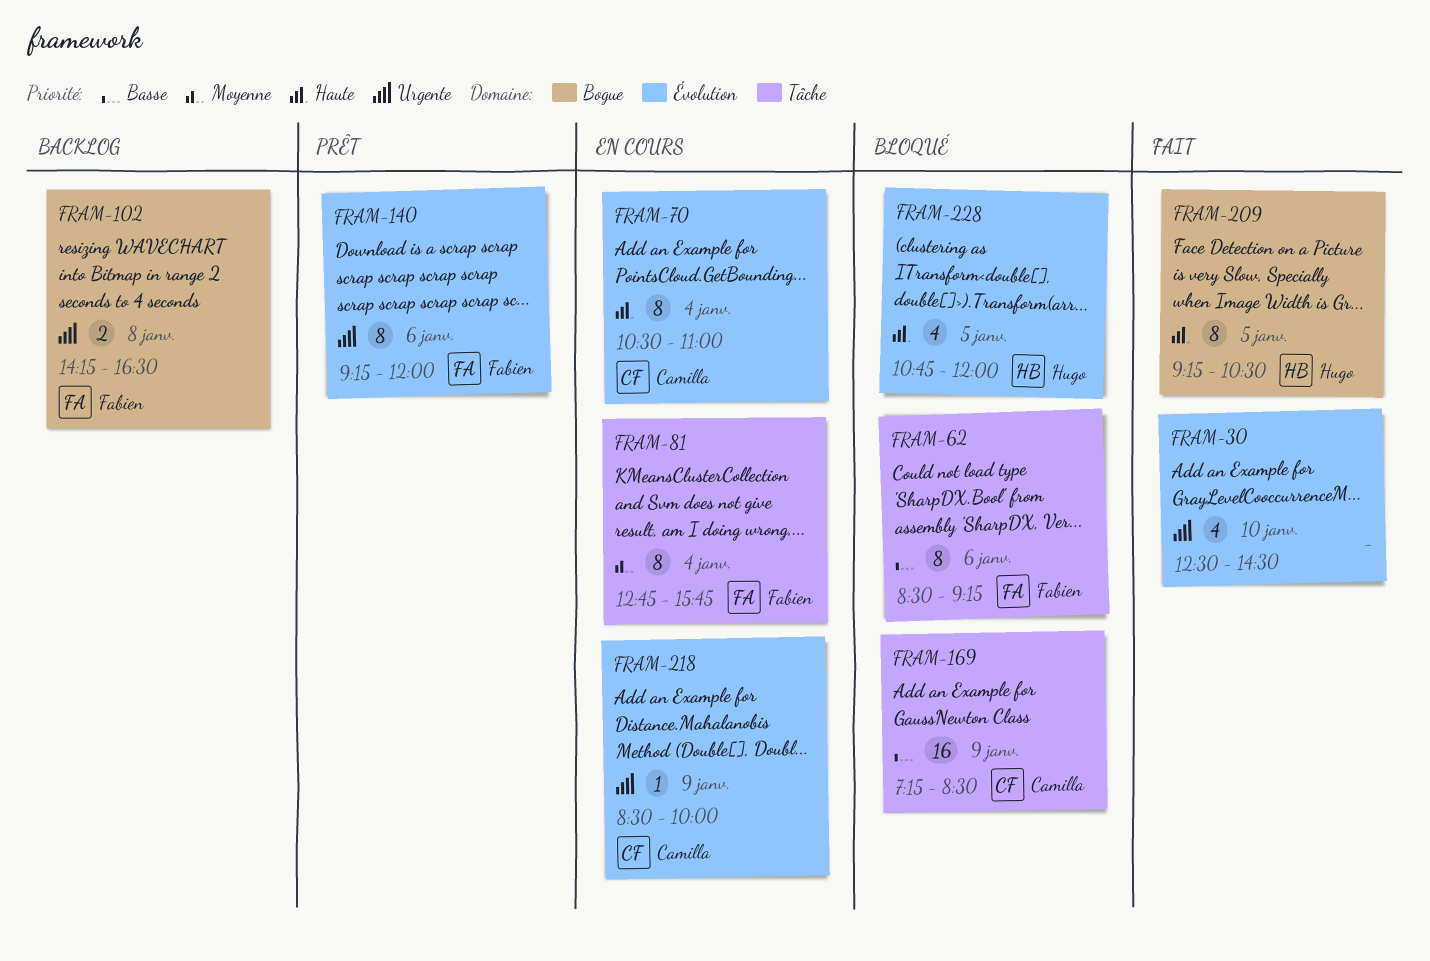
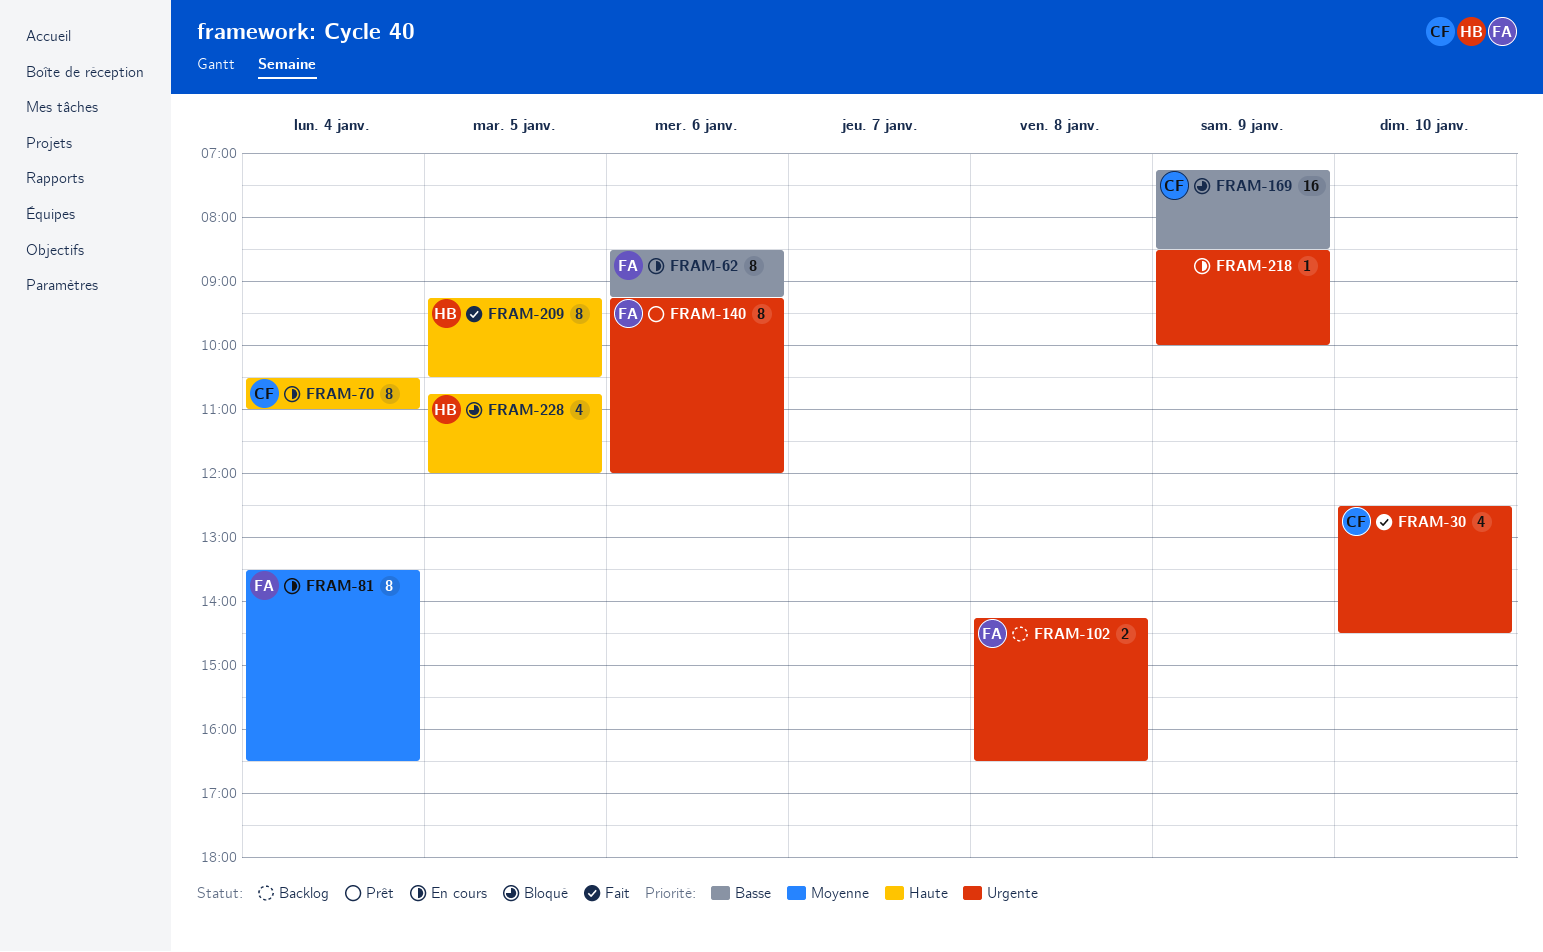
FRAM-30, owner: none -> Camilla
FRAM-62, status: Bloqué -> En cours
FRAM-81, begins: 12:45 -> 13:30
FRAM-81, ends: 15:45 -> 16:30
FRAM-218, owner: Camilla -> none

